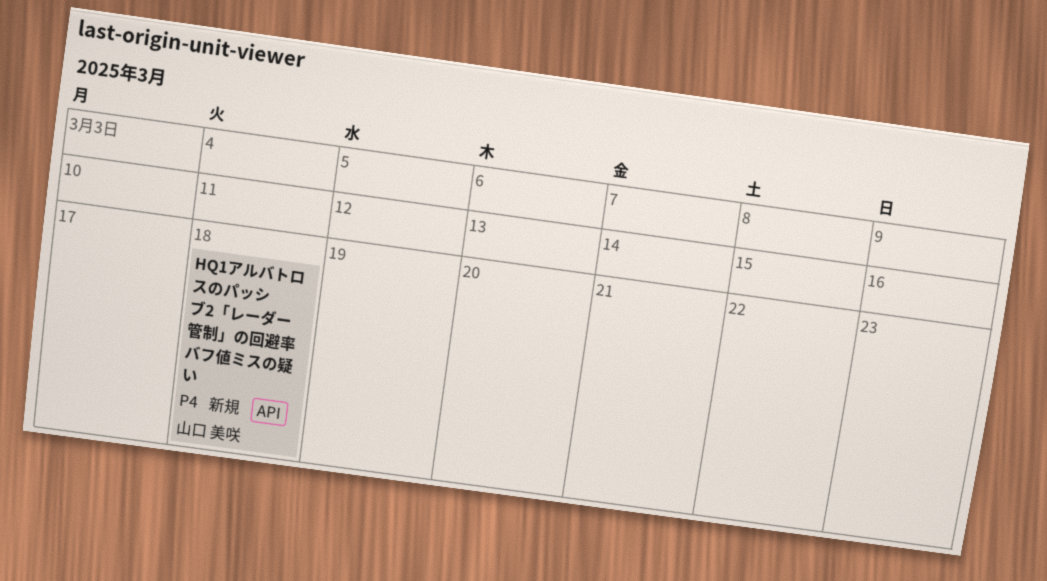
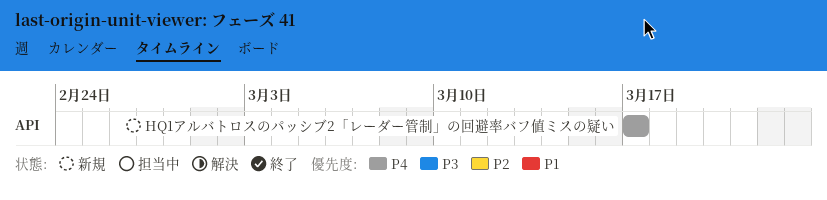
HQ1アルバトロスのパッシブ2「レーダー管制」の回避率バフ値ミスの疑い, due: Mar 18 -> Mar 17

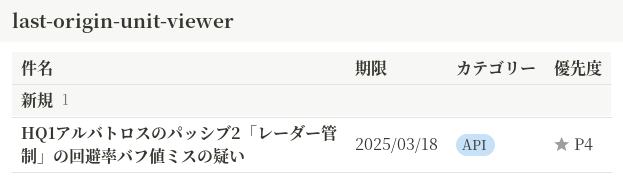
HQ1アルバトロスのパッシブ2「レーダー管制」の回避率バフ値ミスの疑い, due: Mar 17 -> Mar 18

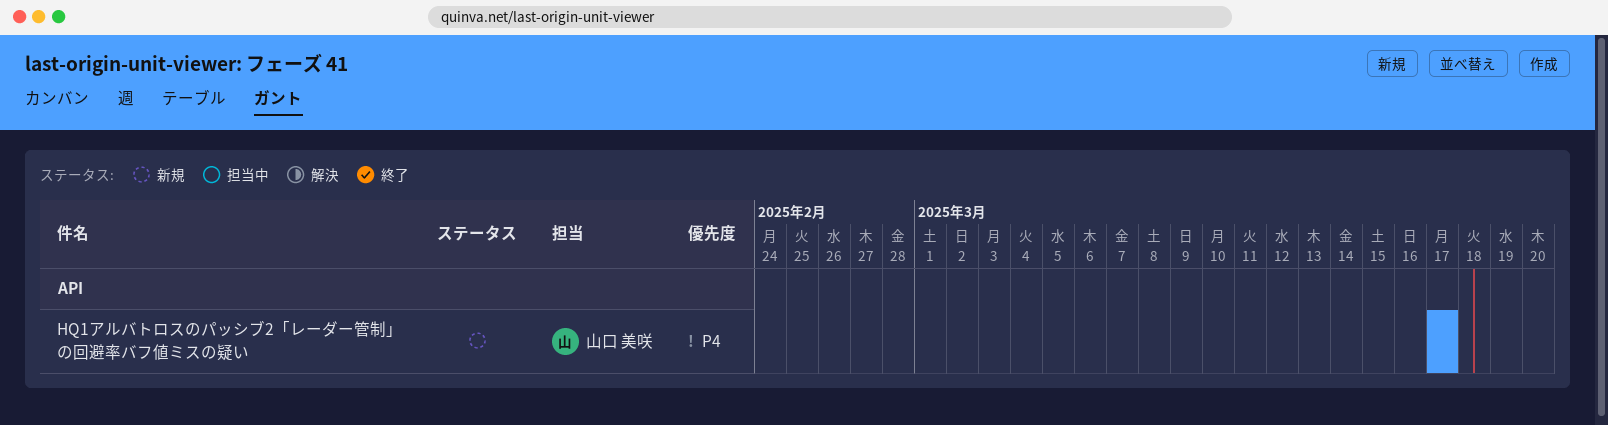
HQ1アルバトロスのパッシブ2「レーダー管制」の回避率バフ値ミスの疑い, due: Mar 18 -> Mar 17

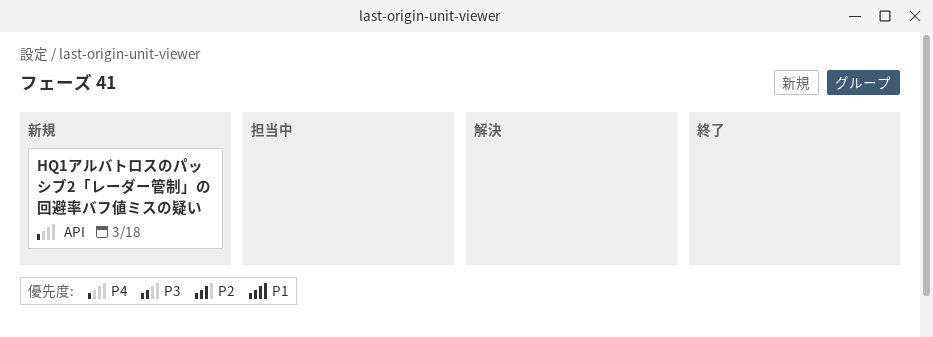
HQ1アルバトロスのパッシブ2「レーダー管制」の回避率バフ値ミスの疑い, due: Mar 17 -> Mar 18

